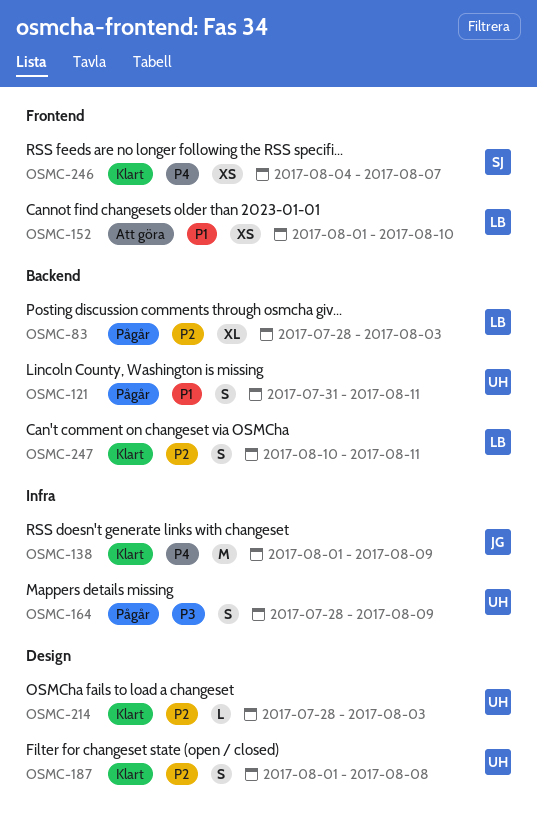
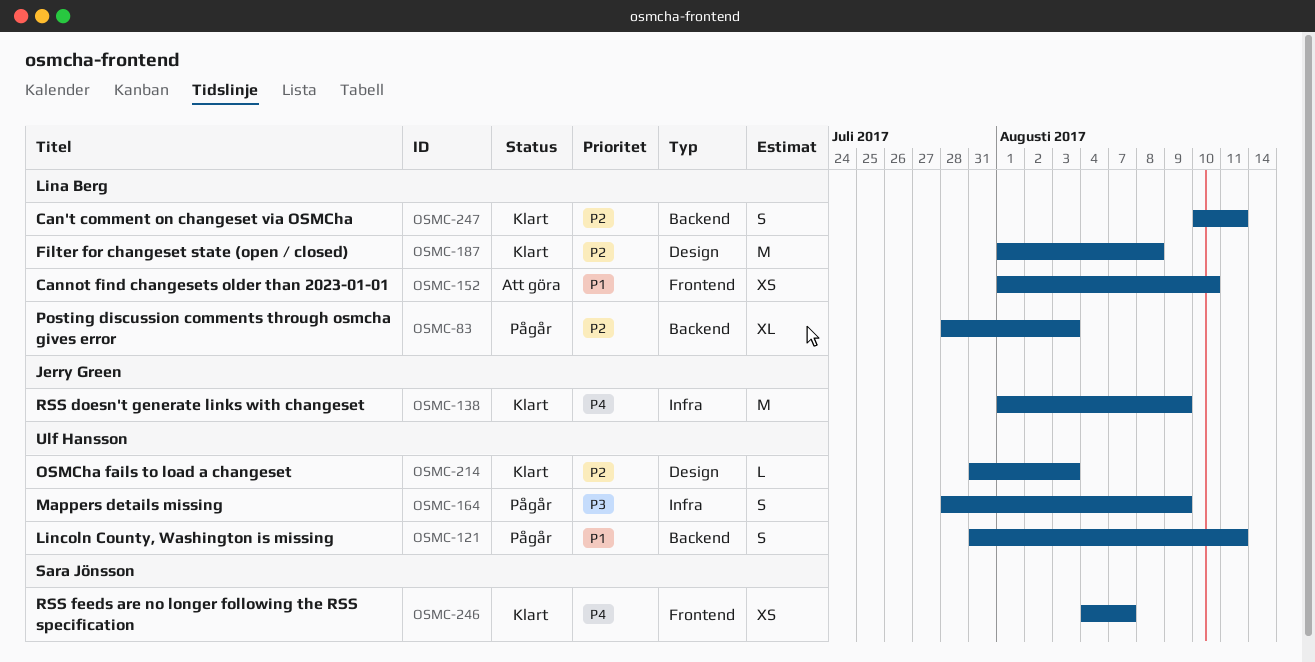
OSMC-187, owner: Ulf Hansson -> Lina Berg
OSMC-187, estimate: S -> M
OSMC-214, start: Jul 28 -> Jul 31

